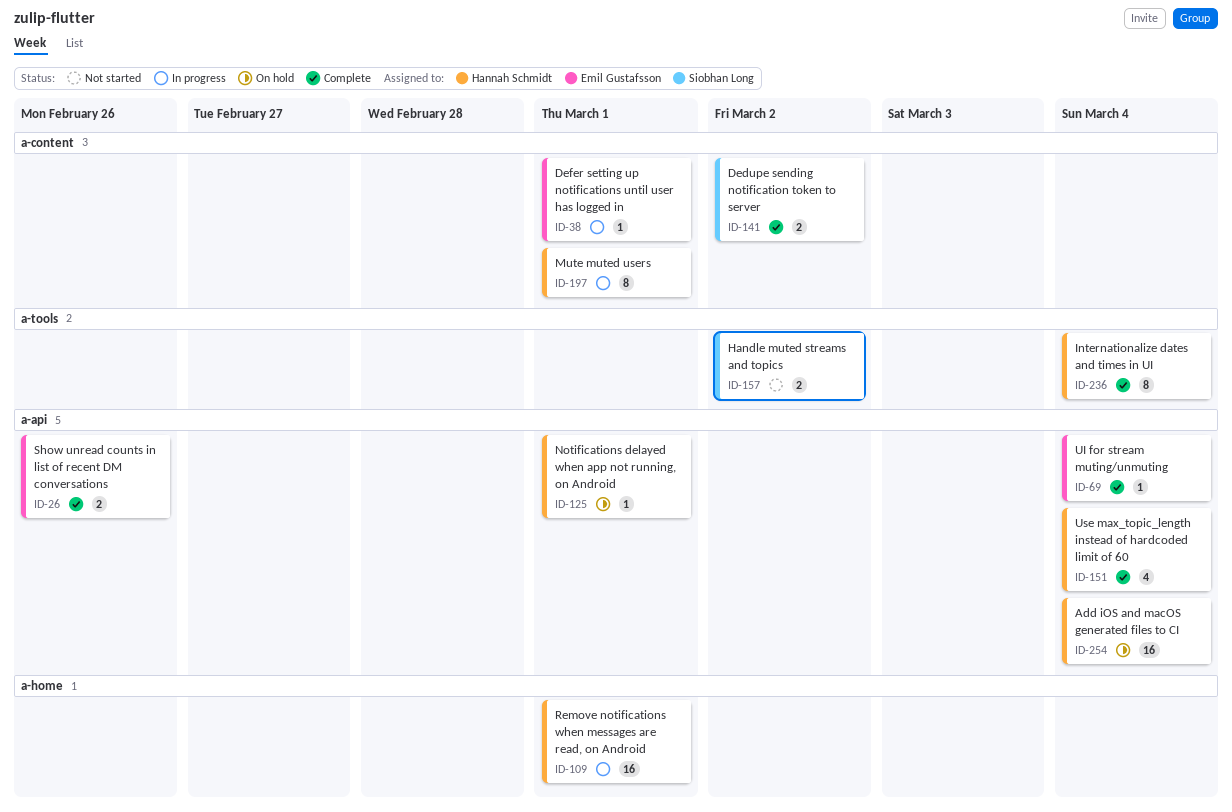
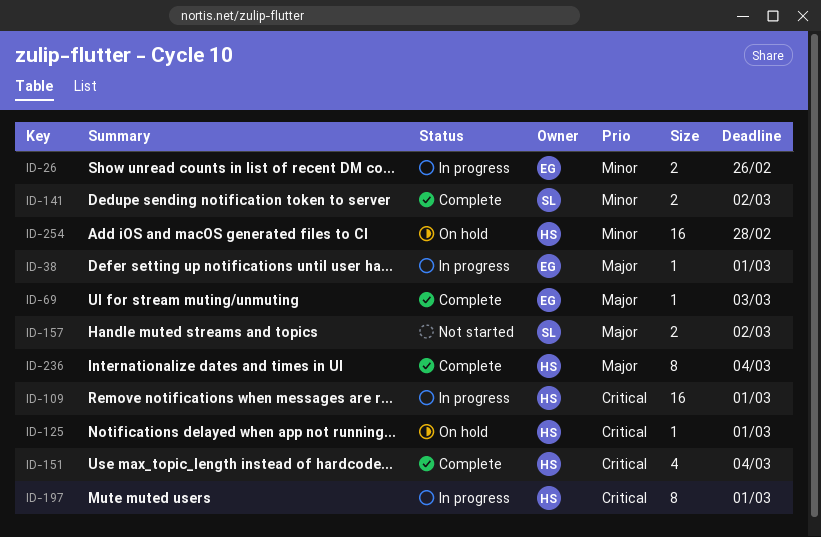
ID-26, status: Complete -> In progress
ID-69, due: Mar 4 -> Mar 3
ID-254, due: Mar 4 -> Feb 28

